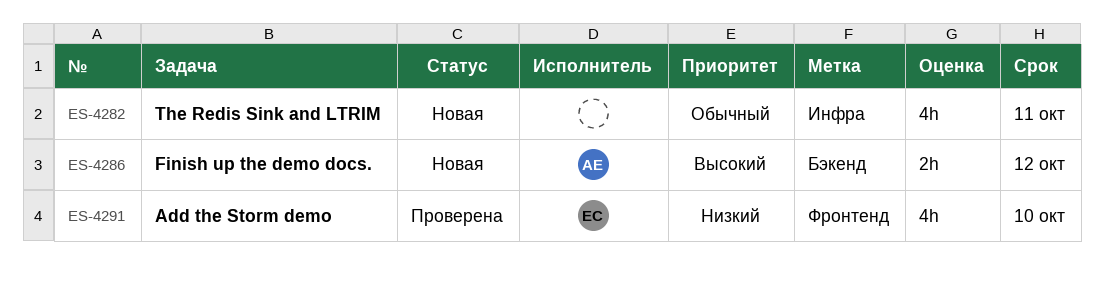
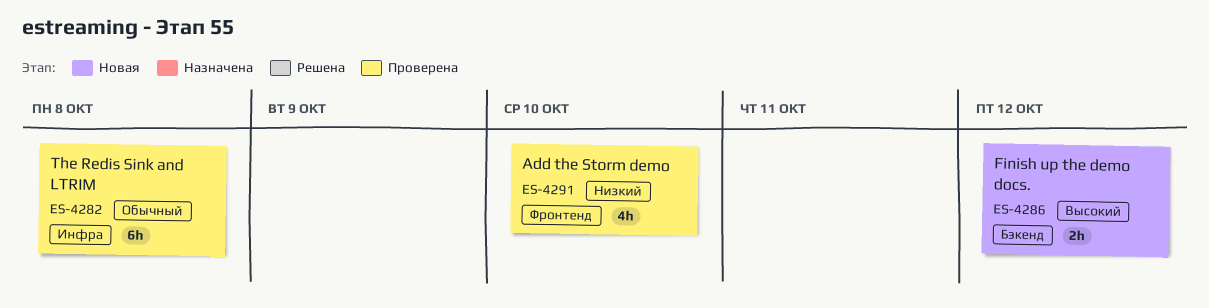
ES-4282, status: Новая -> Проверена
ES-4282, estimate: 4h -> 6h
ES-4282, due: Oct 11 -> Oct 8

